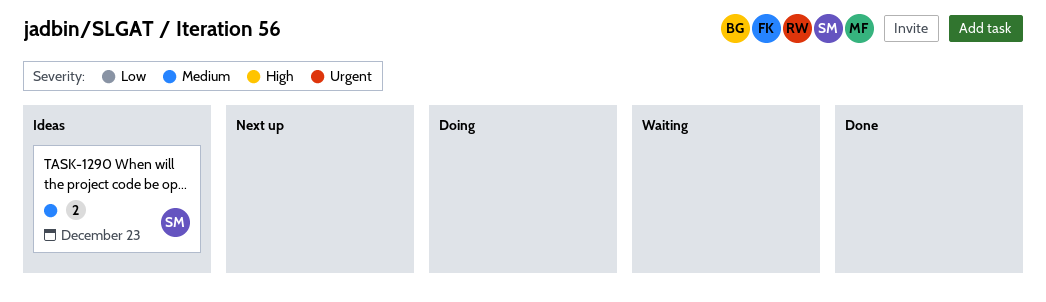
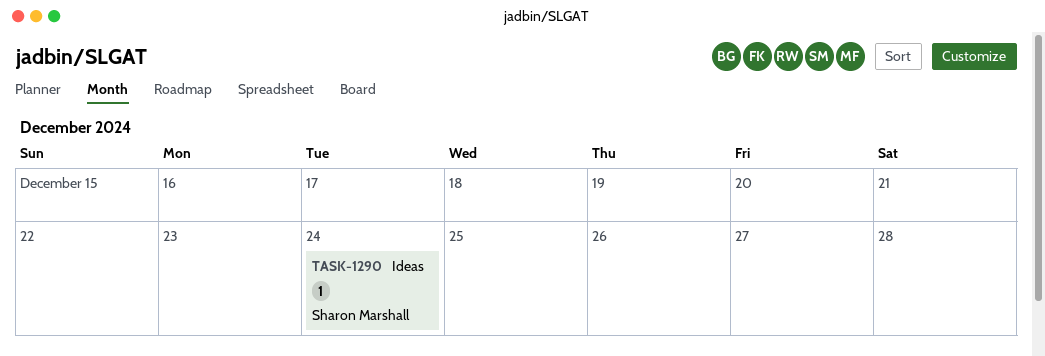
TASK-1290, estimate: 2 -> 1
TASK-1290, due: Dec 23 -> Dec 24

